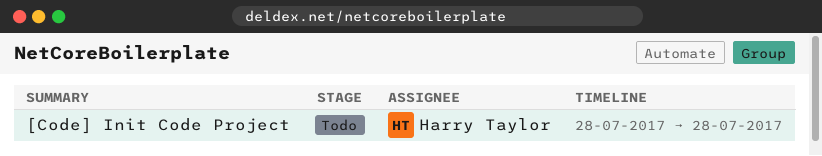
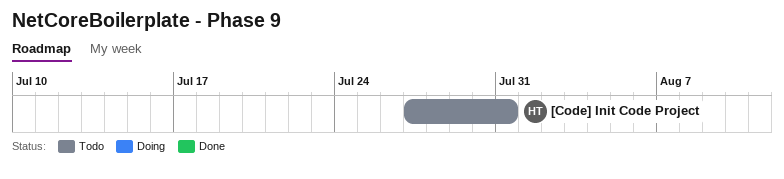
[Code] Init Code Project, start: Jul 28 -> Jul 27
[Code] Init Code Project, due: Jul 28 -> Jul 31

